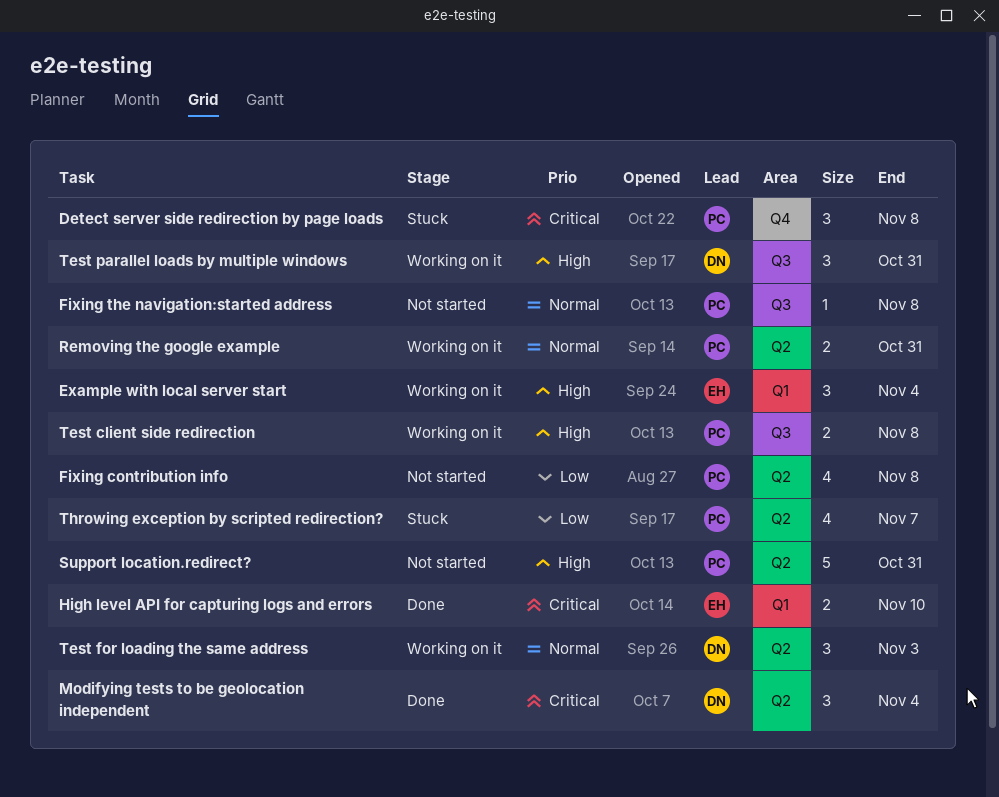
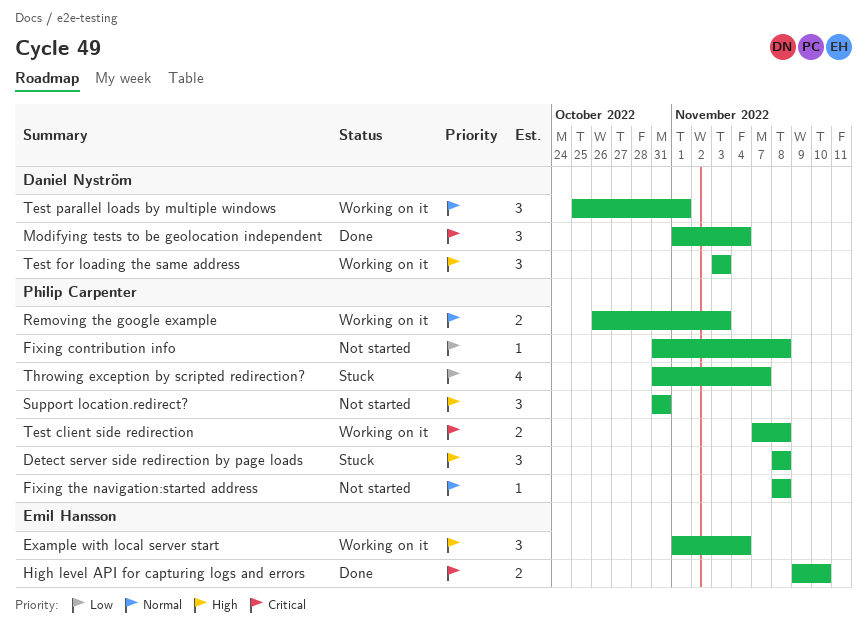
Detect server side redirection by page loads, priority: Critical -> High
Fixing contribution info, estimate: 4 -> 1
Removing the google example, due: Oct 31 -> Nov 3
Support location.redirect?, estimate: 5 -> 3
Test client side redirection, priority: High -> Critical
Test for loading the same address, priority: Normal -> High
Test parallel loads by multiple windows, priority: High -> Normal
Test parallel loads by multiple windows, due: Oct 31 -> Nov 1

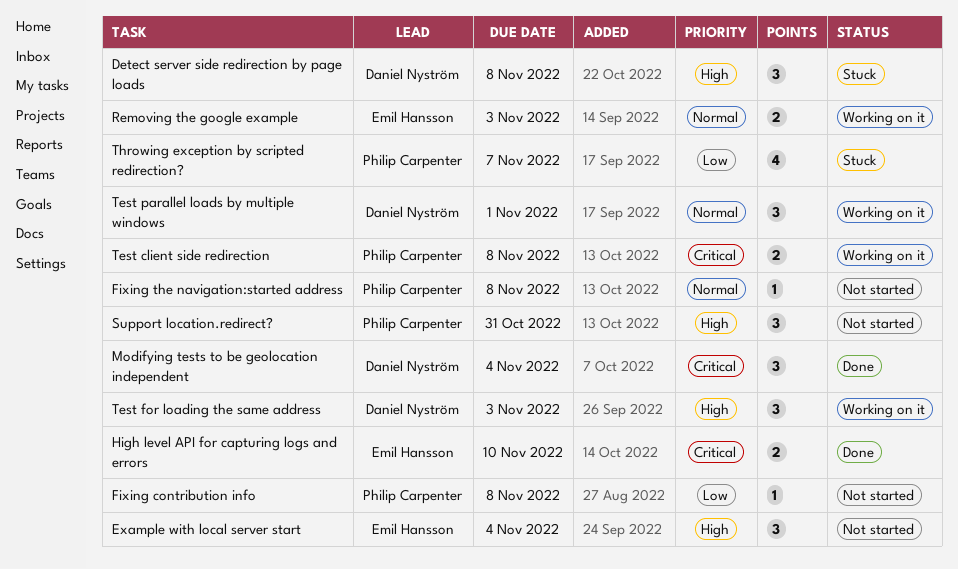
Detect server side redirection by page loads, owner: Philip Carpenter -> Daniel Nyström
Example with local server start, status: Working on it -> Not started
Removing the google example, owner: Philip Carpenter -> Emil Hansson

